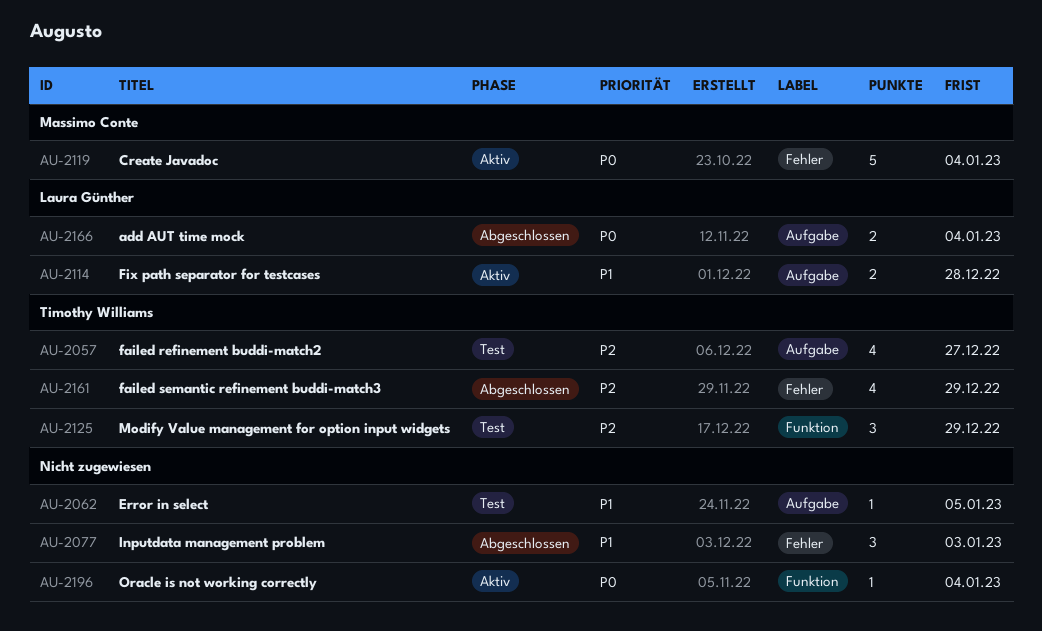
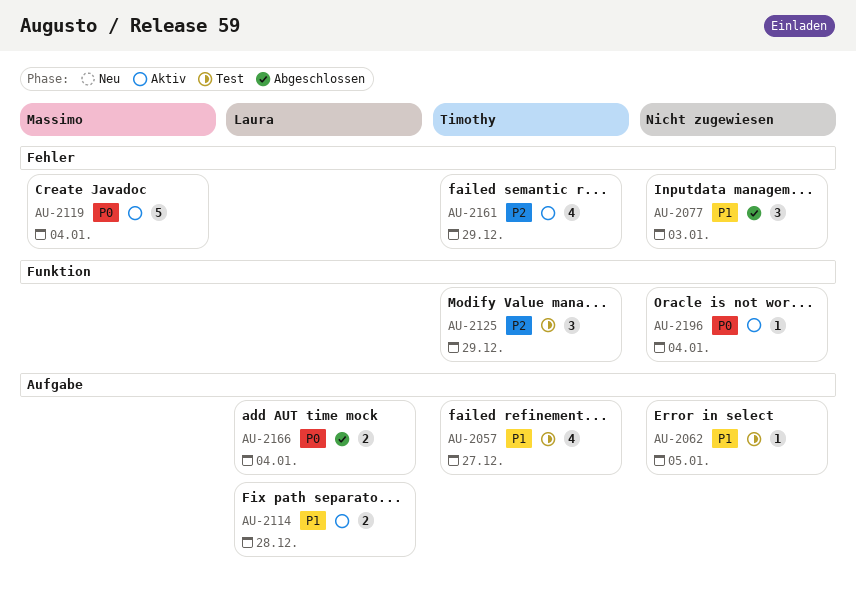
AU-2057, priority: P2 -> P1
AU-2161, status: Abgeschlossen -> Aktiv

